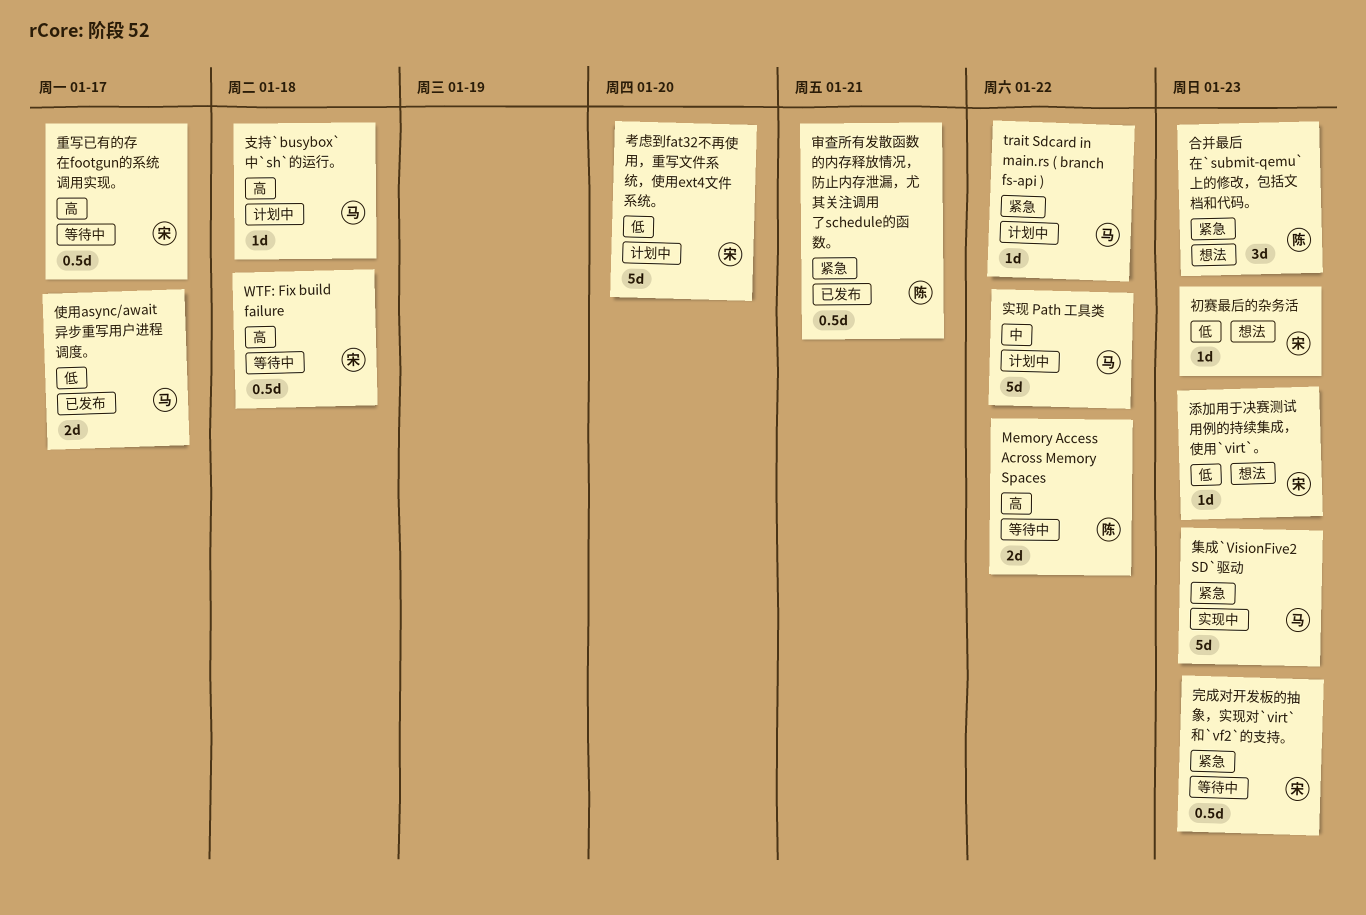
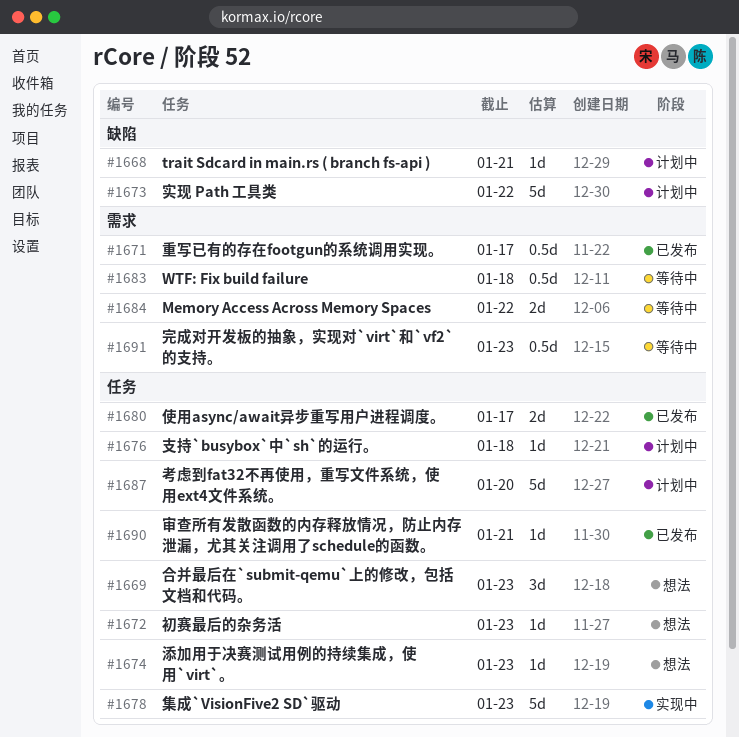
trait Sdcard in main.rs ( branch fs-api ), due: Jan 22 -> Jan 21
审查所有发散函数的内存释放情况，防止内存泄漏，尤其关注调用了schedule的函数。, estimate: 0.5d -> 1d
重写已有的存在footgun的系统调用实现。, status: 等待中 -> 已发布

